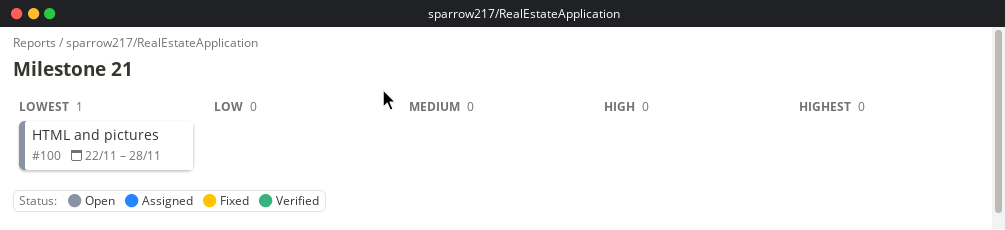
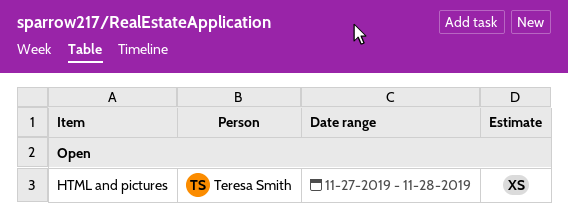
HTML and pictures, start: Nov 22 -> Nov 27

